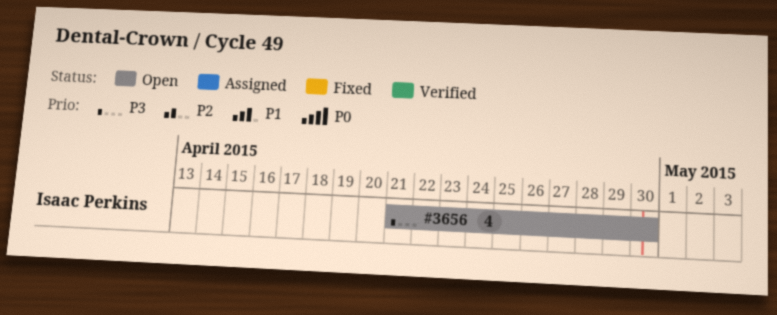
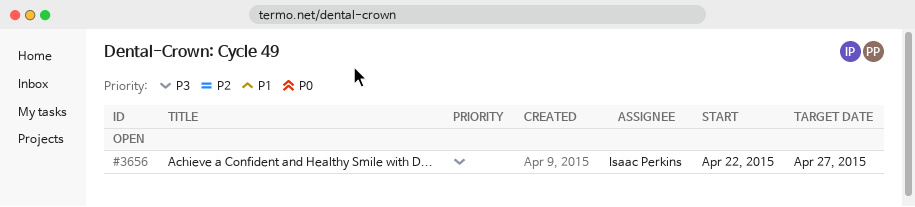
#3656, start: Apr 21 -> Apr 22
#3656, due: Apr 30 -> Apr 27

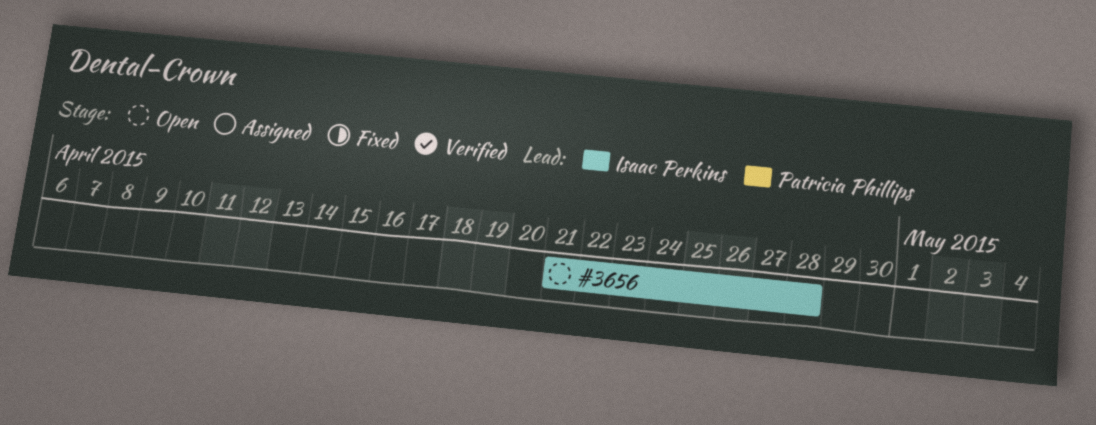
#3656, start: Apr 22 -> Apr 21
#3656, due: Apr 27 -> Apr 28

